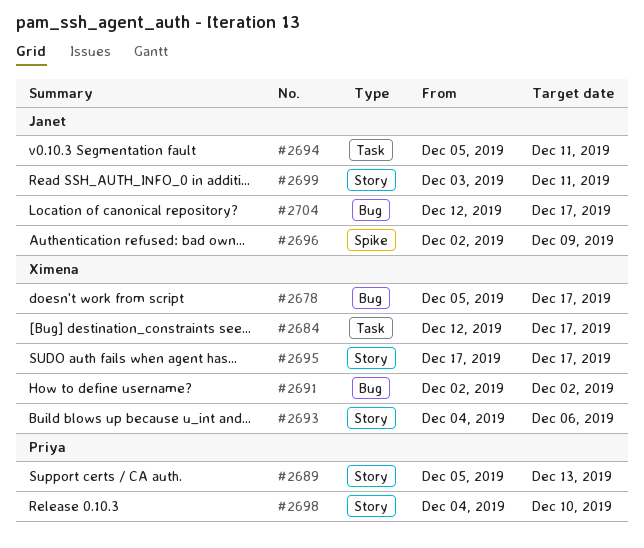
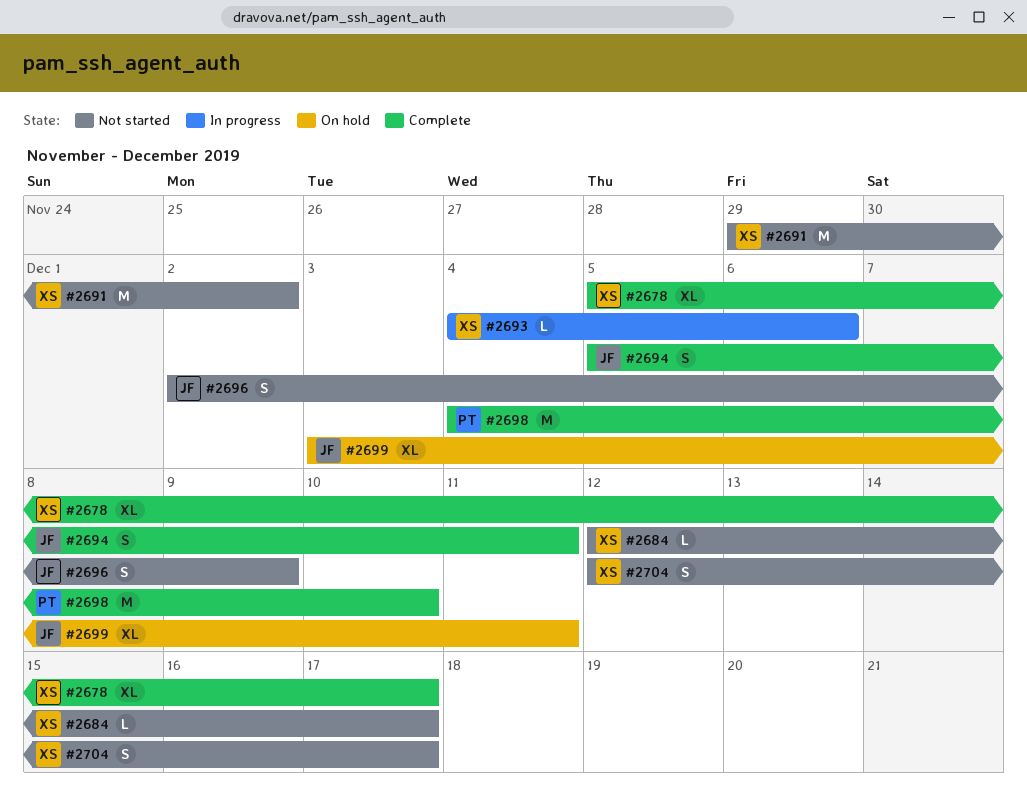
#2689: present -> none
#2691, start: Dec 2 -> Nov 29
#2695: present -> none
#2704, owner: Janet -> Ximena

